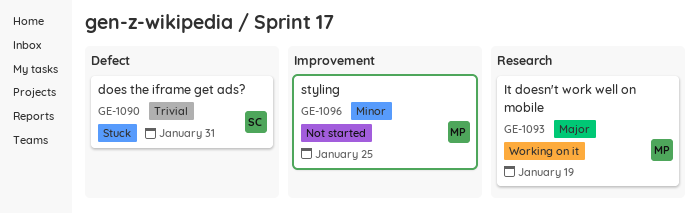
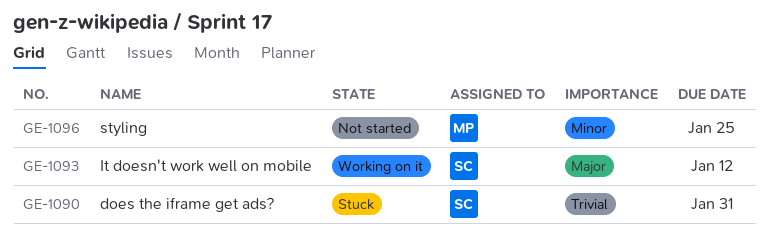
GE-1093, owner: MP -> SC
GE-1093, due: Jan 19 -> Jan 12

